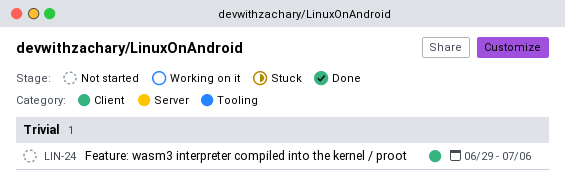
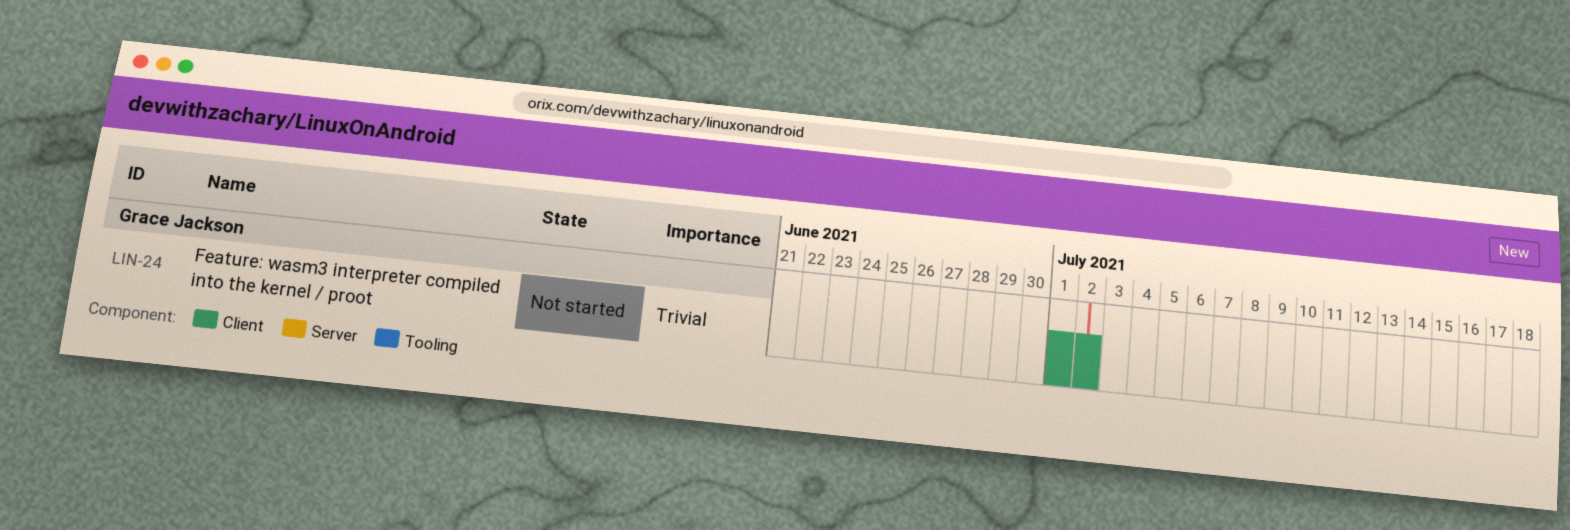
LIN-24, start: Jun 29 -> Jul 1
LIN-24, due: Jul 6 -> Jul 2

